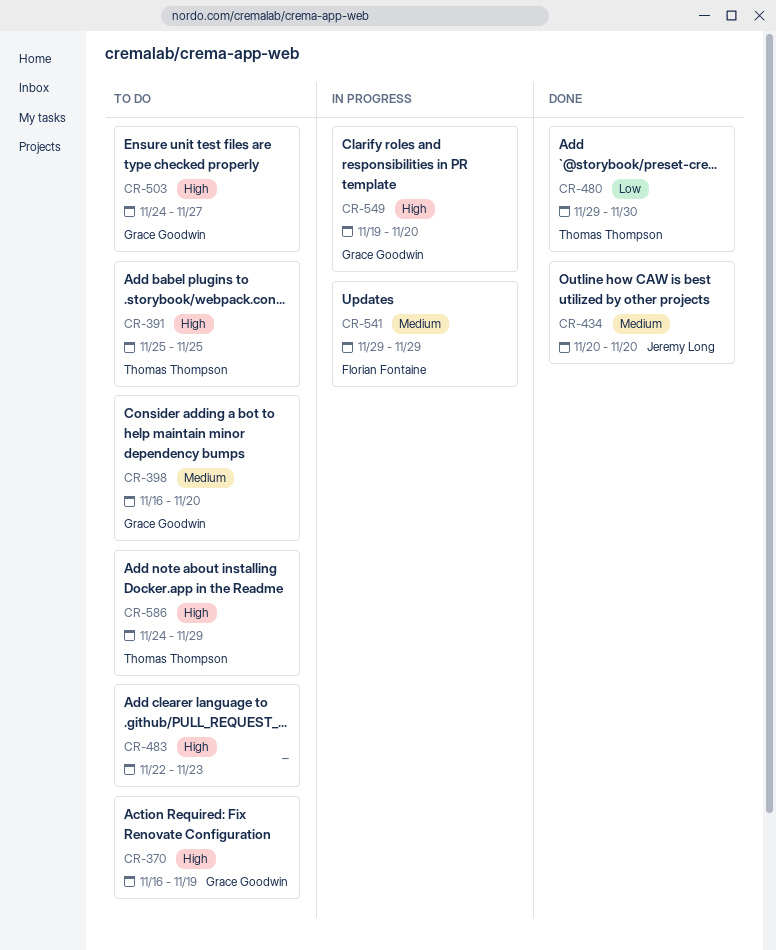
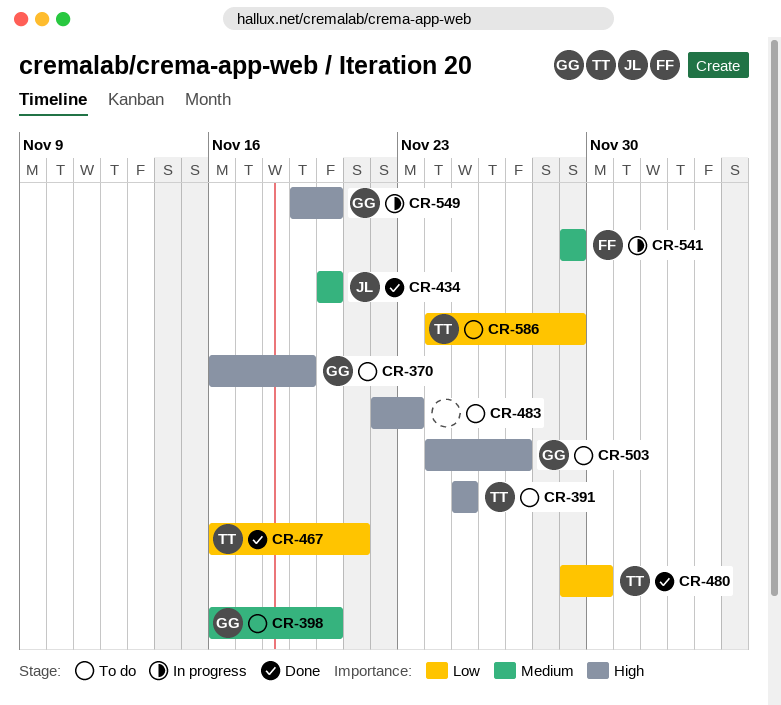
CR-467: none -> present
CR-586, priority: High -> Low

